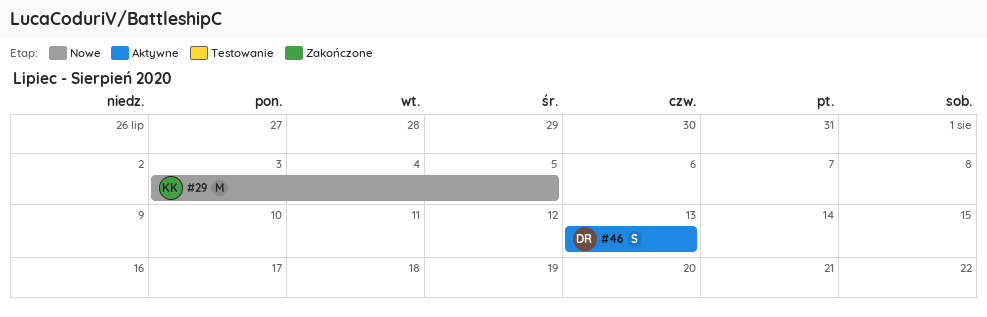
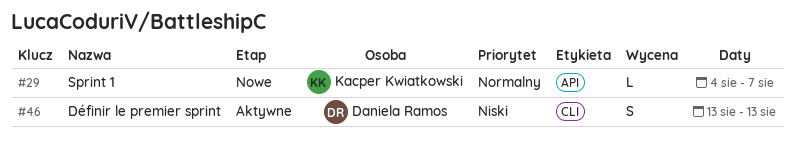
#29, estimate: M -> L
#29, start: Aug 3 -> Aug 4
#29, due: Aug 5 -> Aug 7

